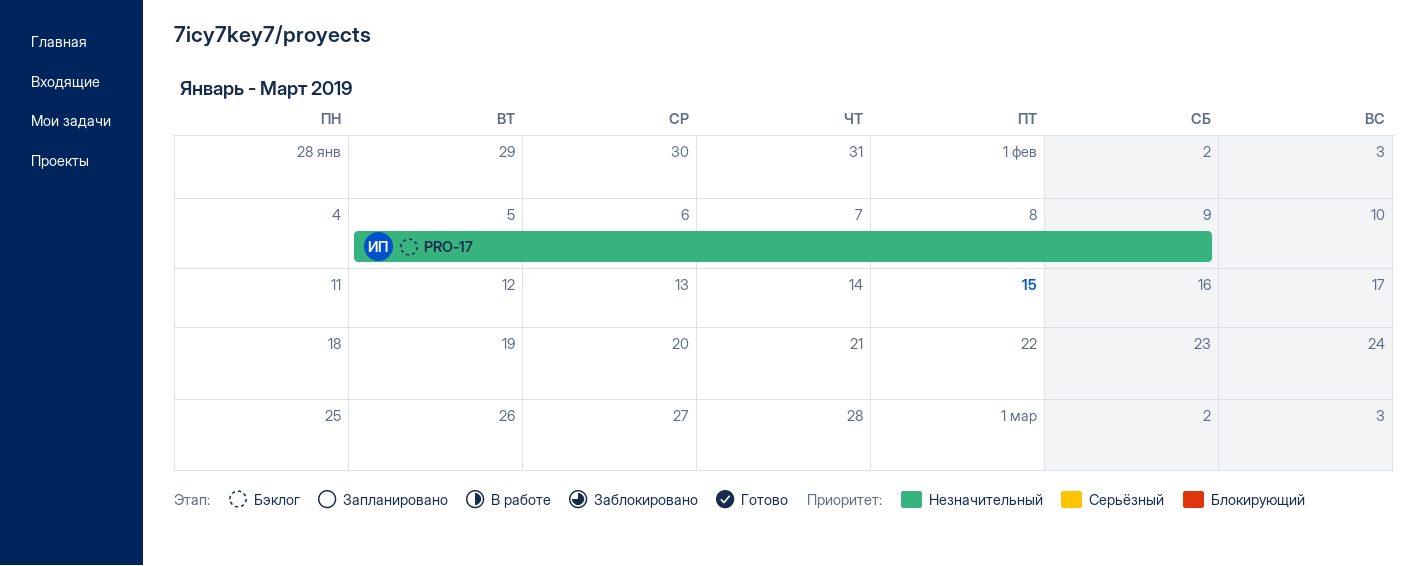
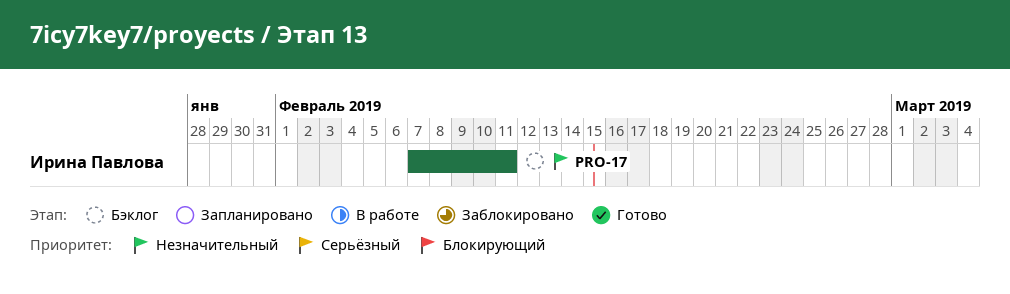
PRO-17, start: Feb 5 -> Feb 7
PRO-17, due: Feb 9 -> Feb 11

